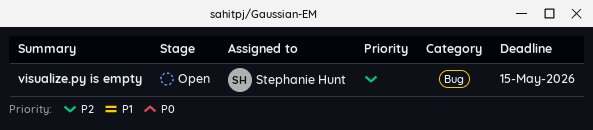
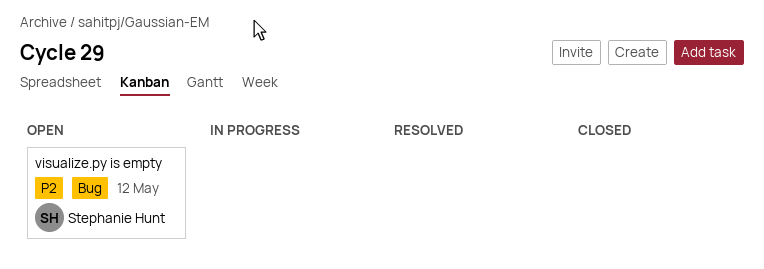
visualize.py is empty, due: May 15 -> May 12

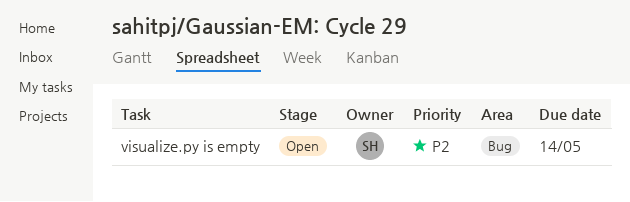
visualize.py is empty, due: May 12 -> May 14

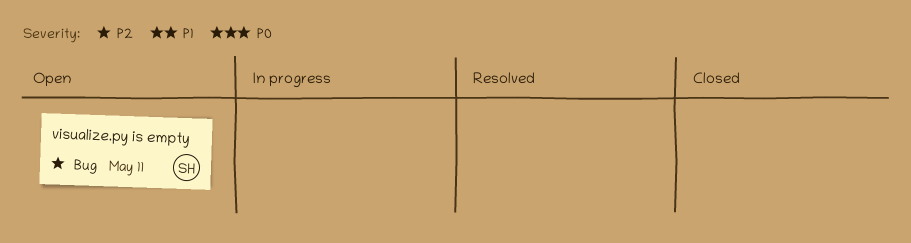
visualize.py is empty, due: May 14 -> May 11

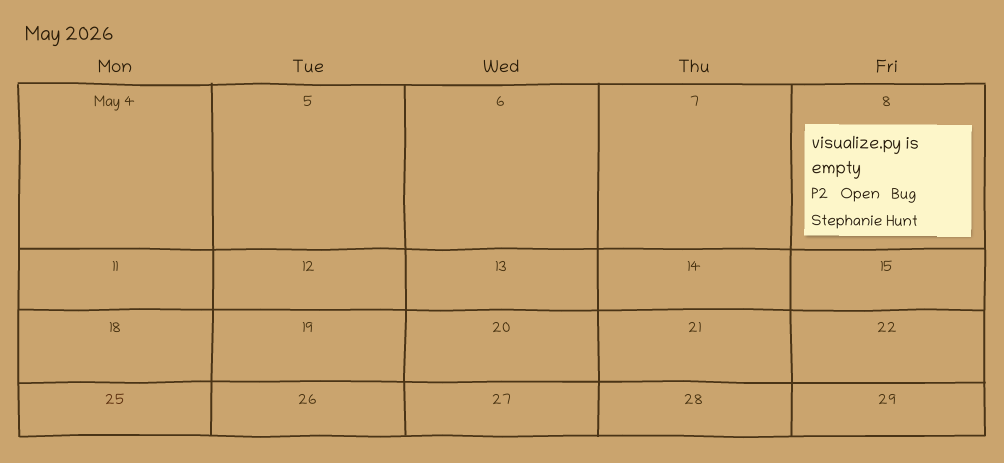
visualize.py is empty, due: May 11 -> May 8

